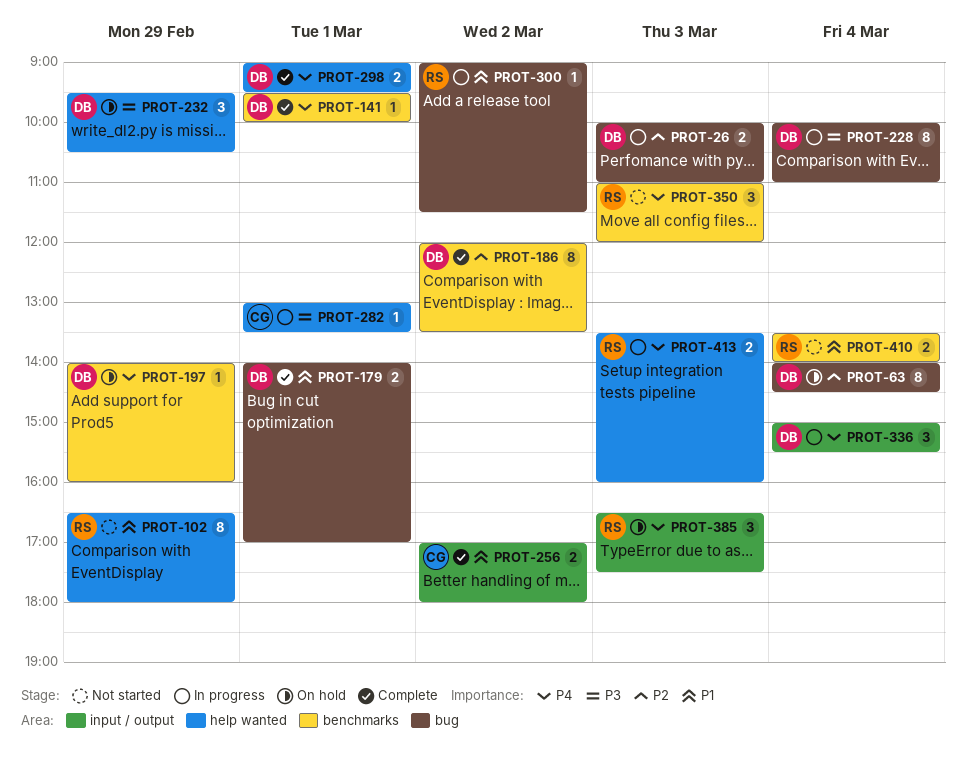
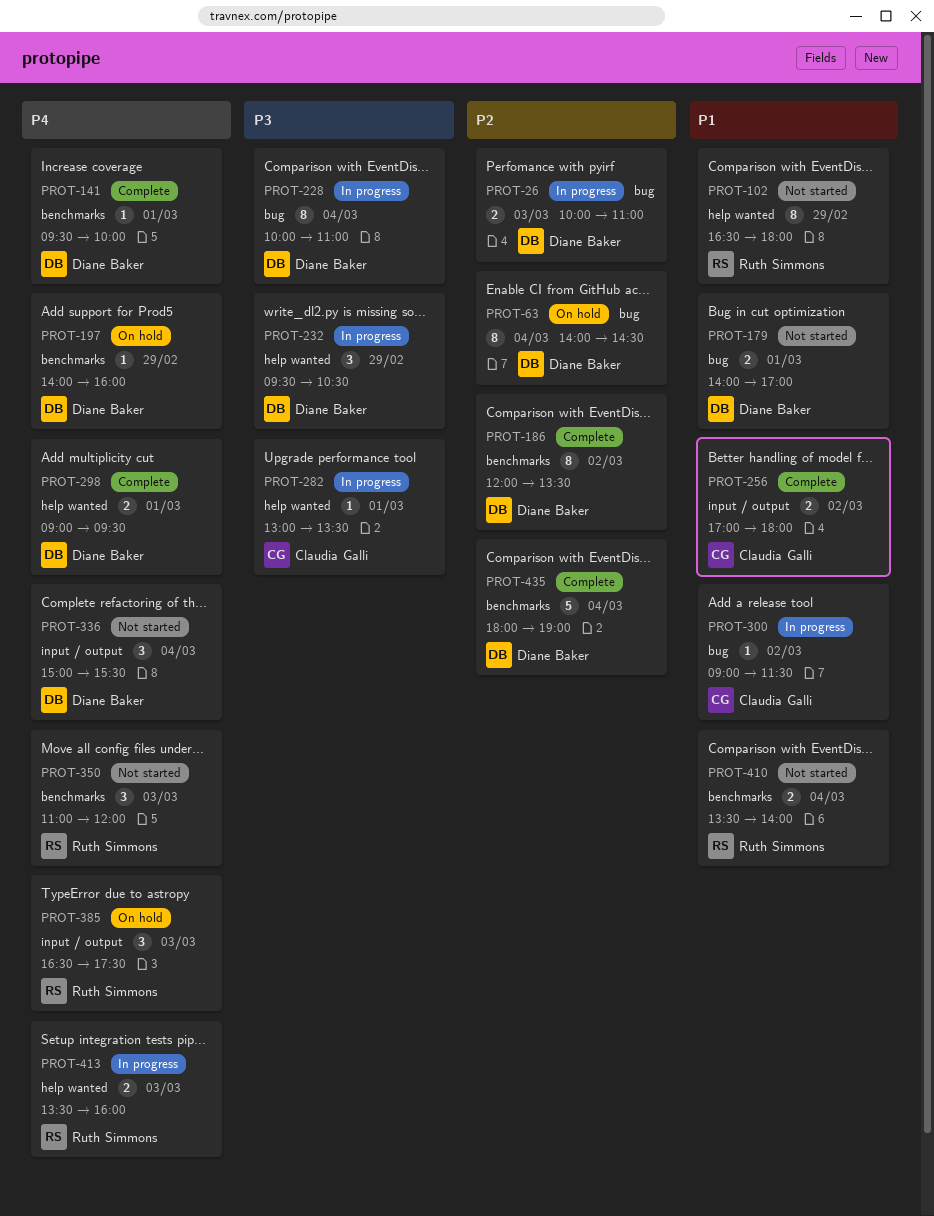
PROT-179, status: Complete -> Not started
PROT-232, status: On hold -> In progress
PROT-300, owner: Ruth Simmons -> Claudia Galli
PROT-336, status: In progress -> Not started
PROT-435: none -> present

